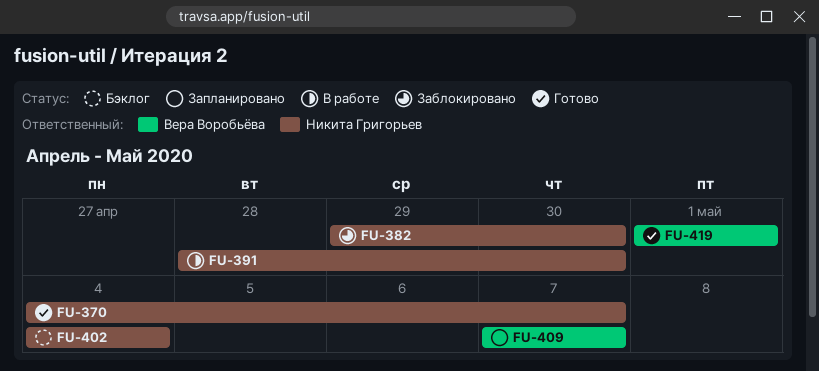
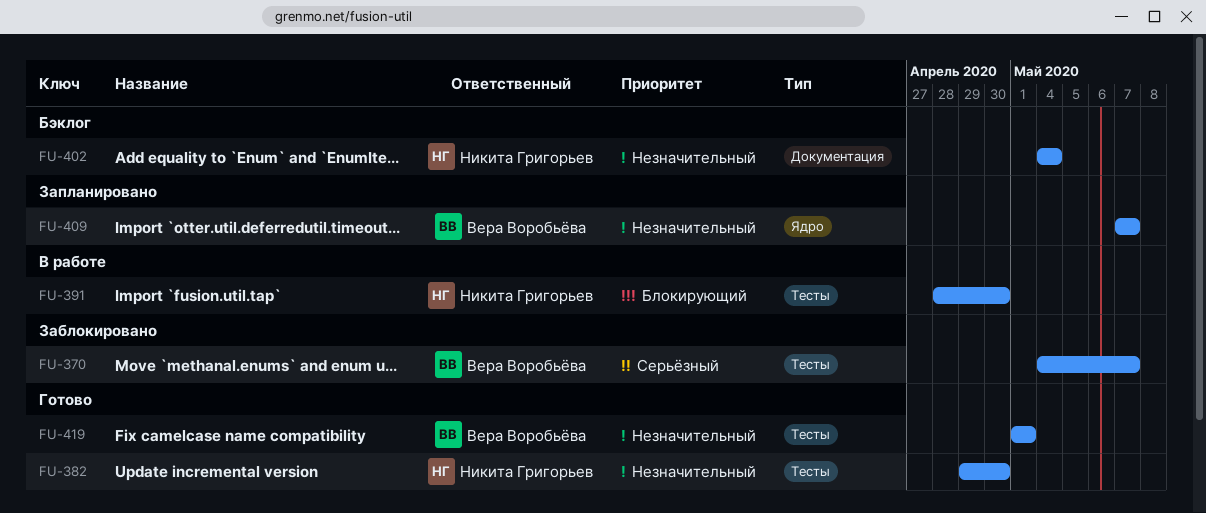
FU-370, status: Готово -> Заблокировано
FU-370, owner: Никита Григорьев -> Вера Воробьёва
FU-382, status: Заблокировано -> Готово

